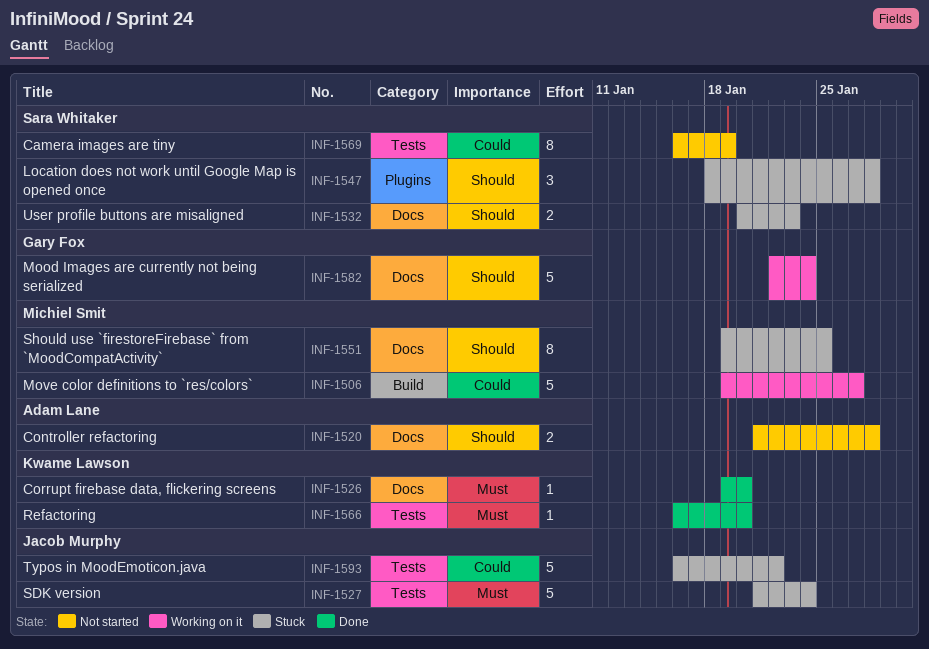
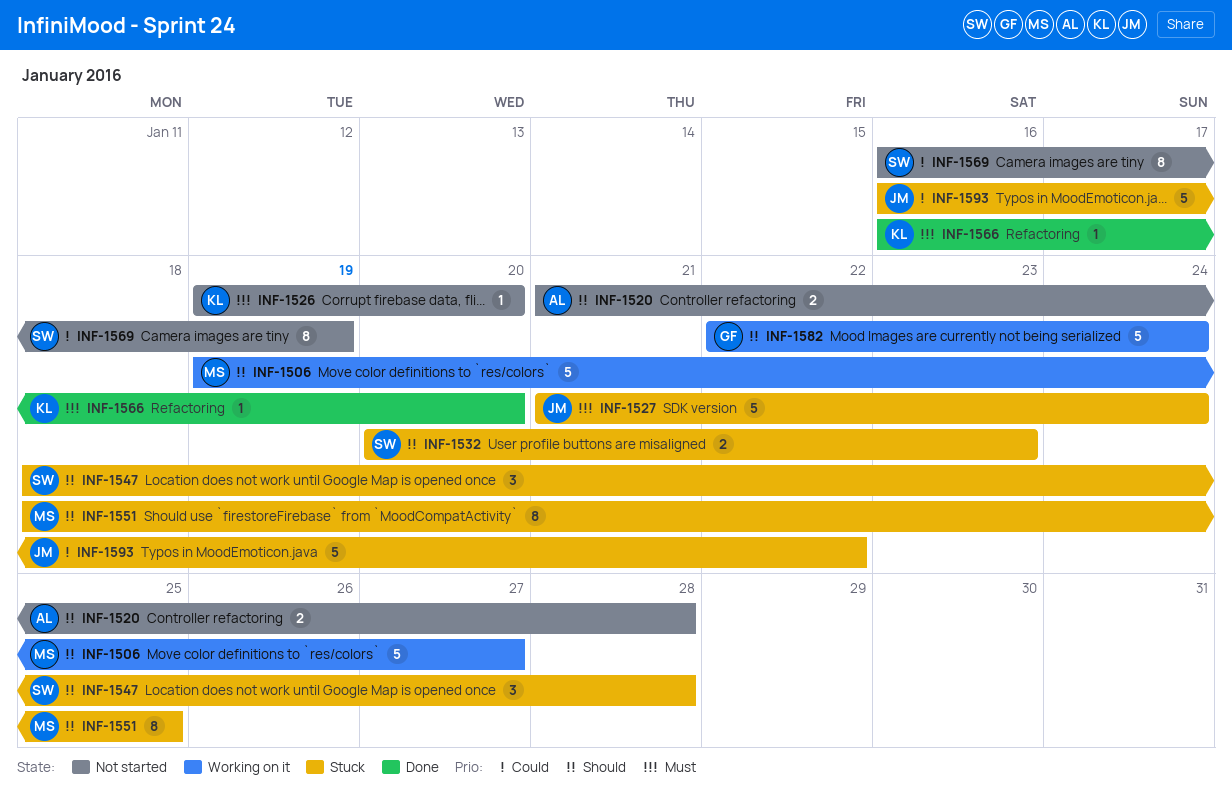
INF-1506, priority: Could -> Should
INF-1526, status: Done -> Not started
INF-1551, start: Jan 19 -> Jan 18

